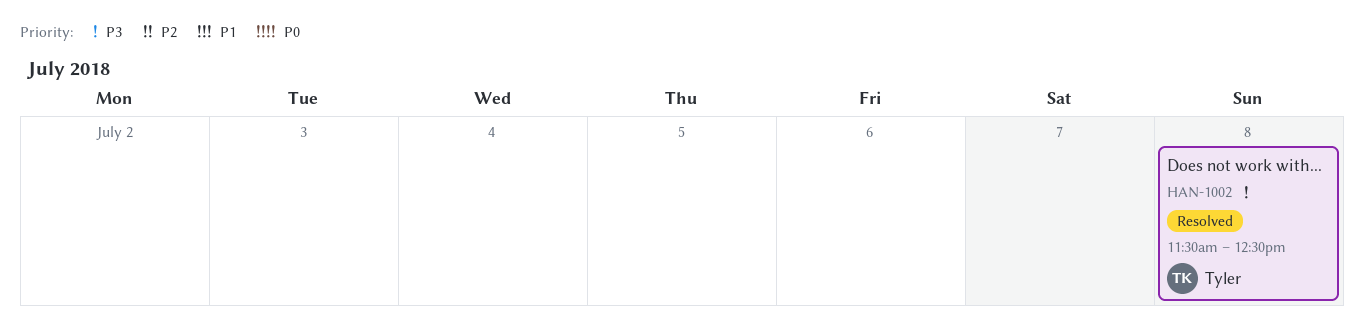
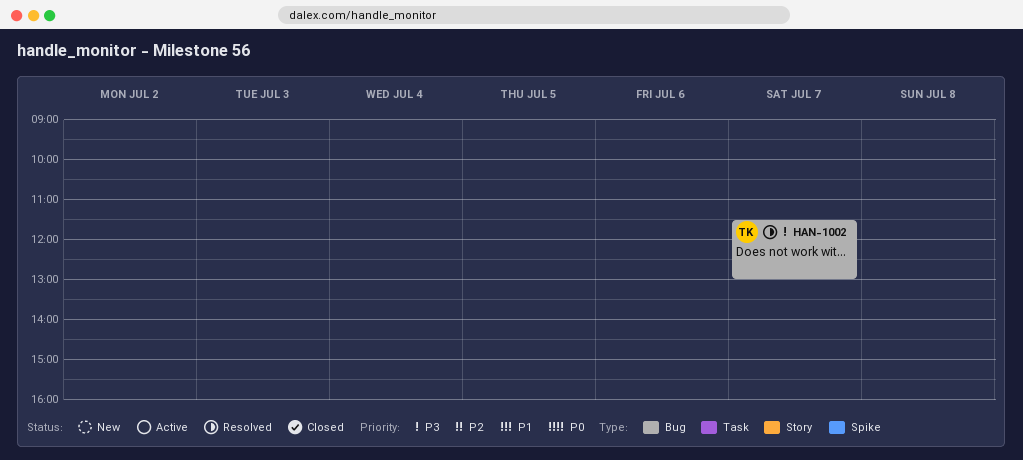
HAN-1002, day: Jul 8 -> Jul 7
HAN-1002, ends: 12:30 -> 13:00

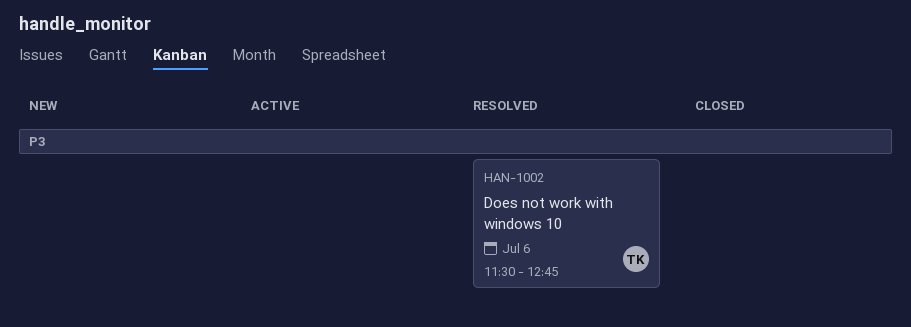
HAN-1002, day: Jul 7 -> Jul 6
HAN-1002, ends: 13:00 -> 12:45

